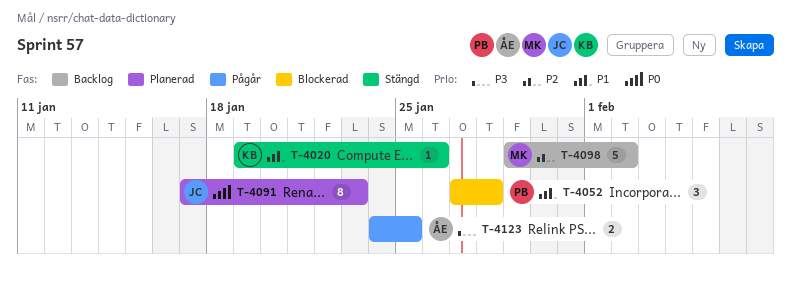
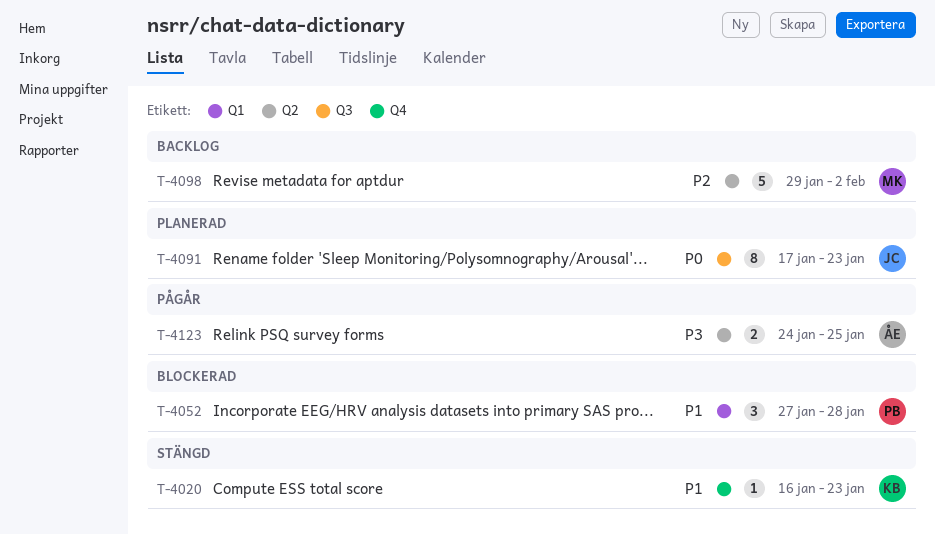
T-4020, start: Jan 19 -> Jan 16
T-4020, due: Jan 26 -> Jan 23

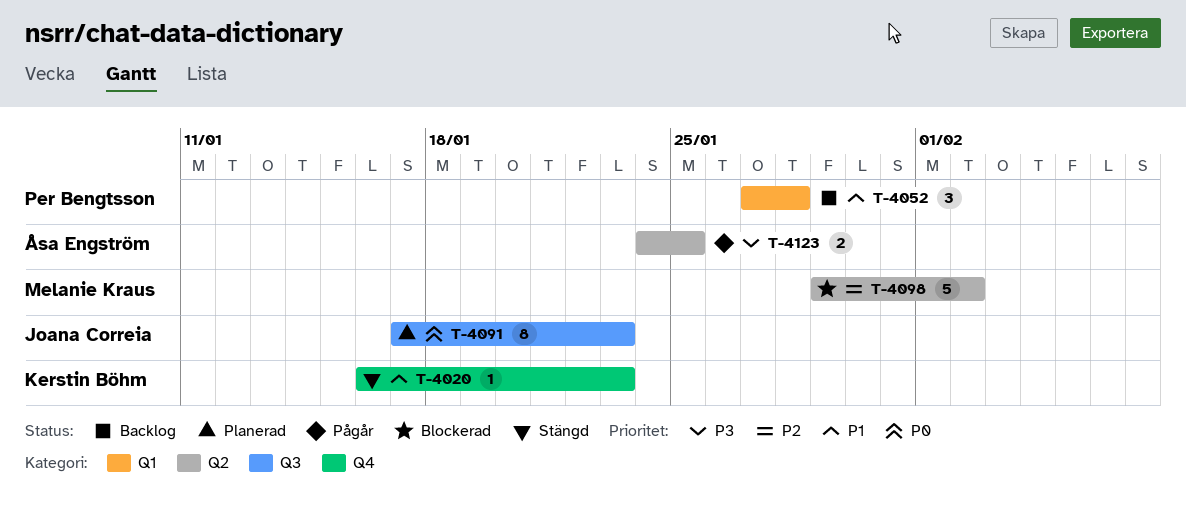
T-4052, status: Blockerad -> Backlog
T-4098, status: Backlog -> Blockerad

